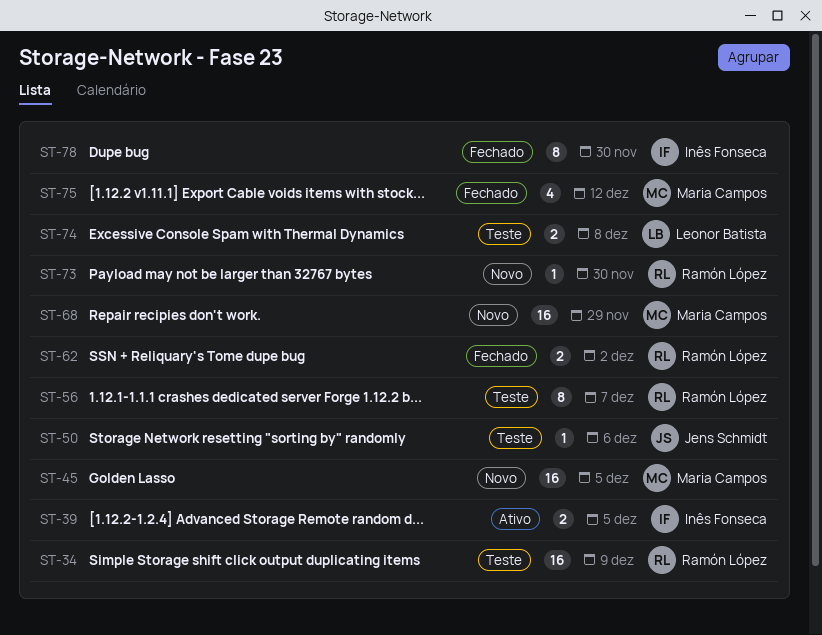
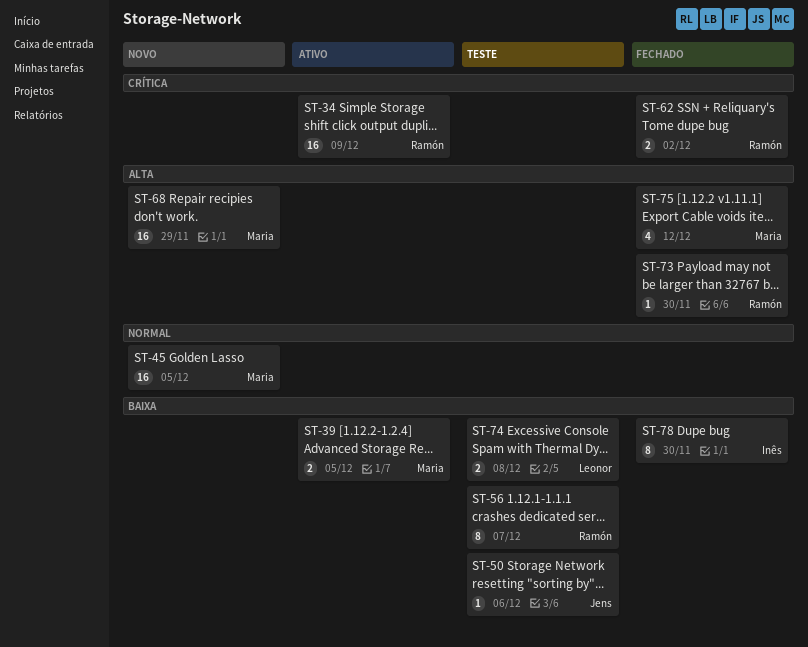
ST-34, status: Teste -> Ativo
ST-39, owner: Inês Fonseca -> Maria Campos
ST-73, status: Novo -> Fechado

